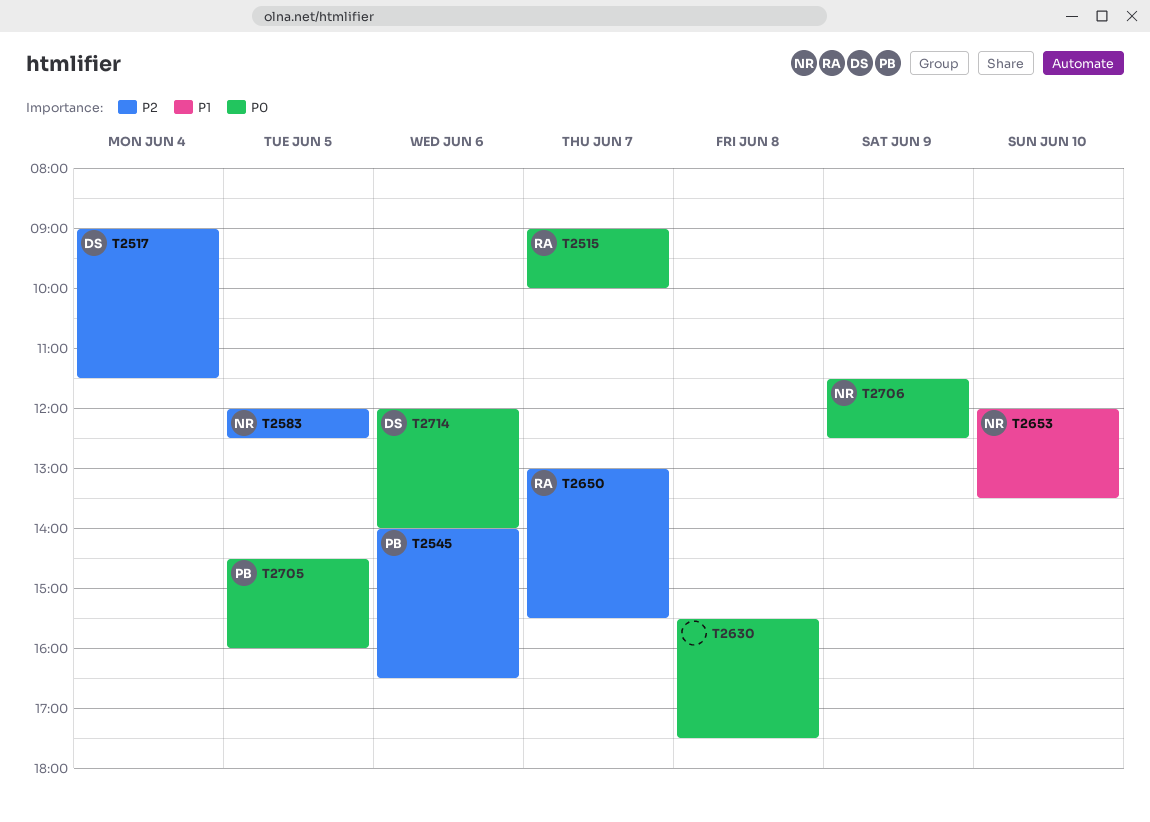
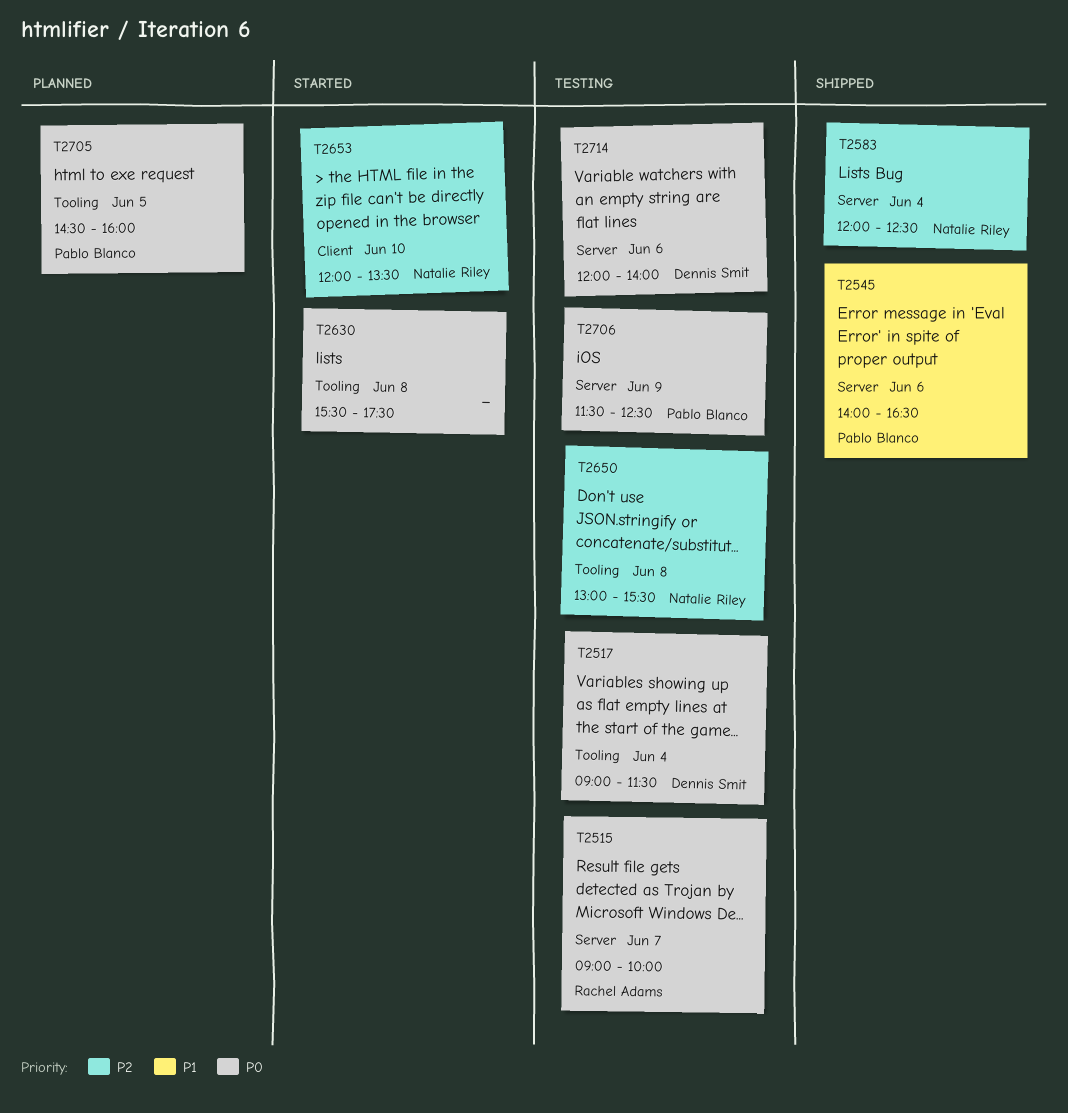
T2517, priority: P2 -> P0
T2545, priority: P2 -> P1
T2583, day: Jun 5 -> Jun 4
T2650, owner: Rachel Adams -> Natalie Riley
T2650, day: Jun 7 -> Jun 8
T2653, priority: P1 -> P2
T2706, owner: Natalie Riley -> Pablo Blanco

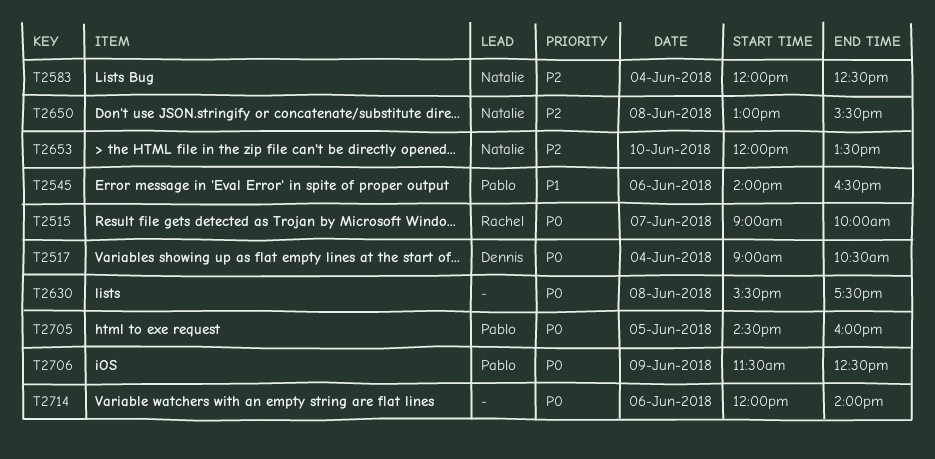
T2517, ends: 11:30 -> 10:30
T2714, owner: Dennis Smit -> none

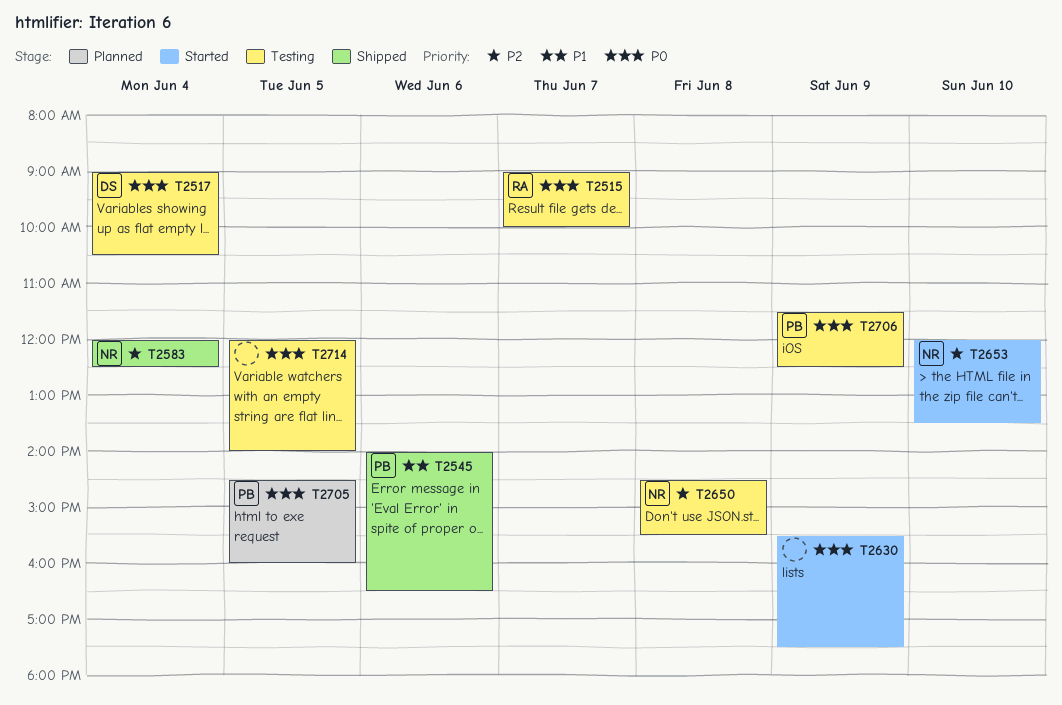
T2630, day: Jun 8 -> Jun 9
T2650, begins: 13:00 -> 14:30
T2714, day: Jun 6 -> Jun 5

